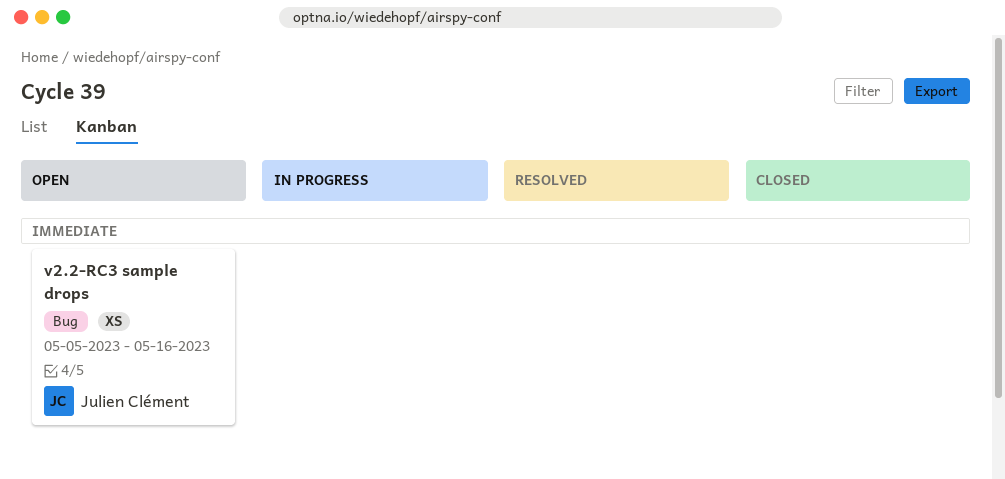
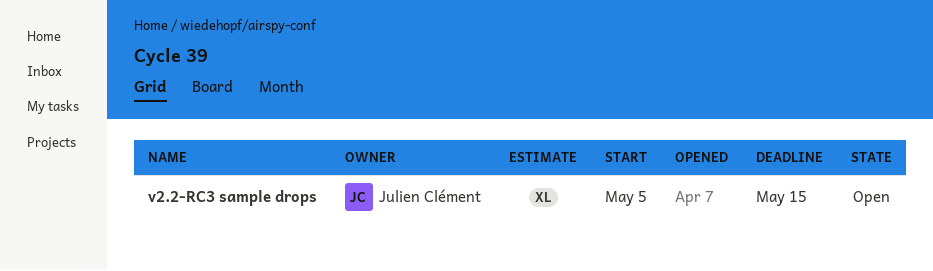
v2.2-RC3 sample drops, estimate: XS -> XL
v2.2-RC3 sample drops, due: May 16 -> May 15

